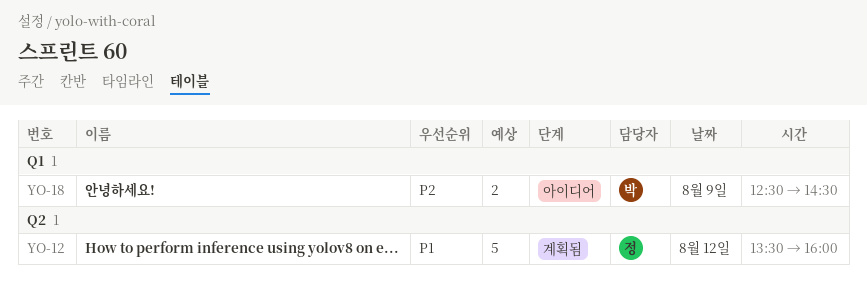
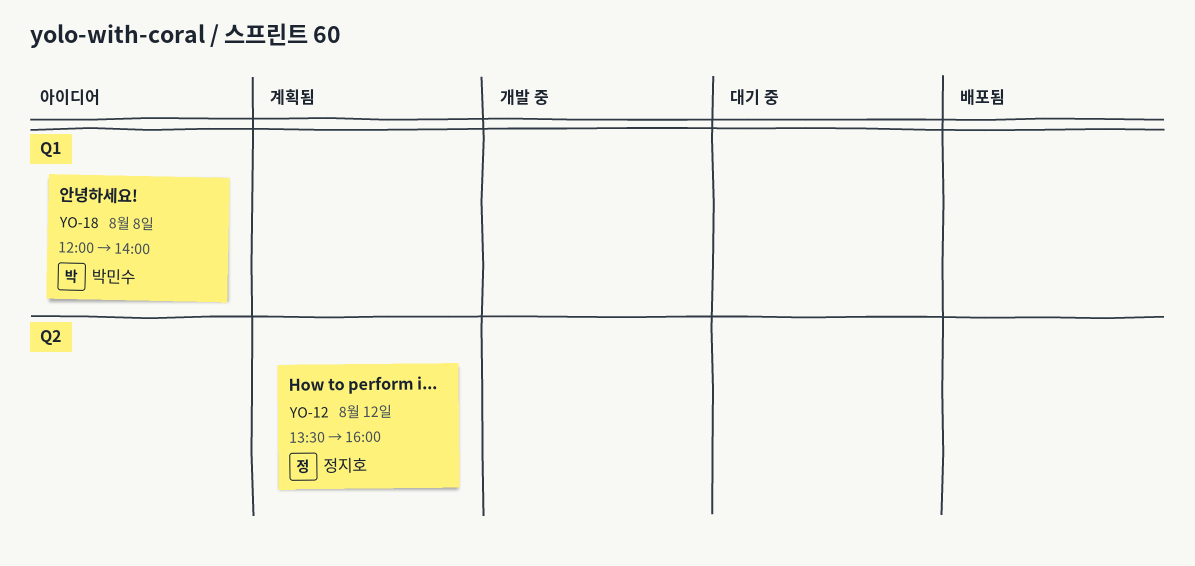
YO-18, day: Aug 9 -> Aug 8
YO-18, begins: 12:30 -> 12:00
YO-18, ends: 14:30 -> 14:00

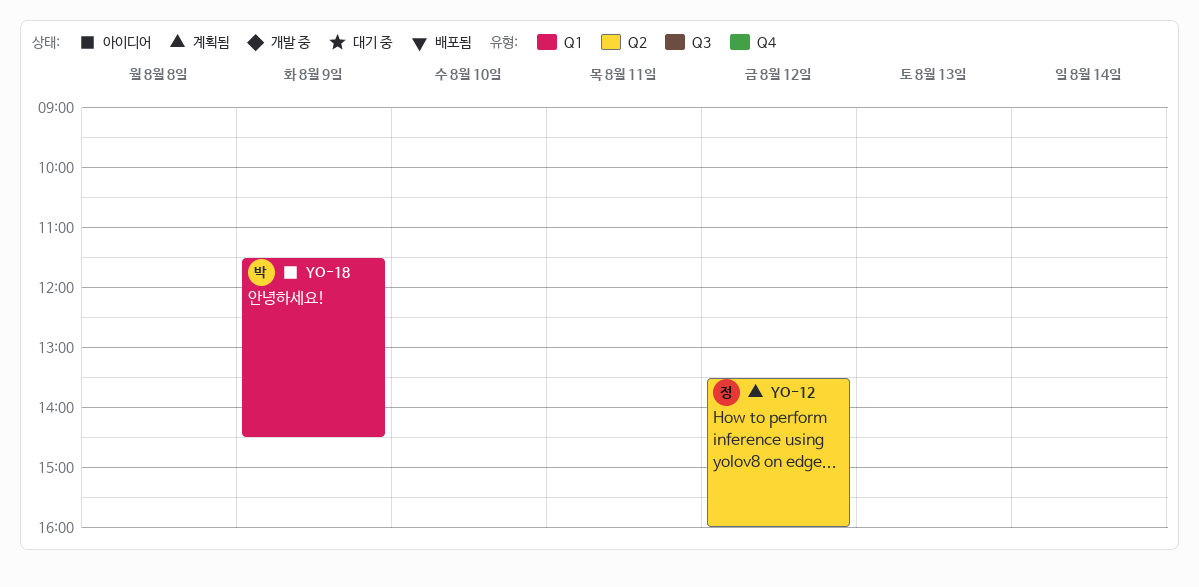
YO-18, day: Aug 8 -> Aug 9
YO-18, begins: 12:00 -> 11:30
YO-18, ends: 14:00 -> 14:30

